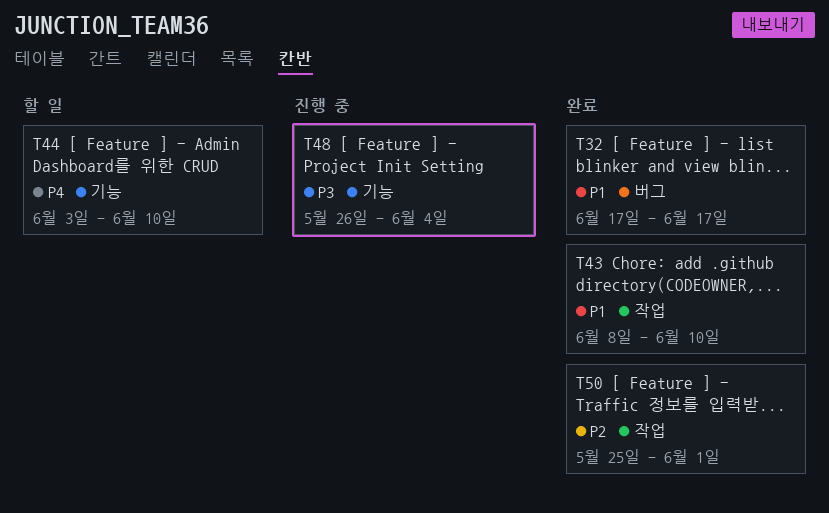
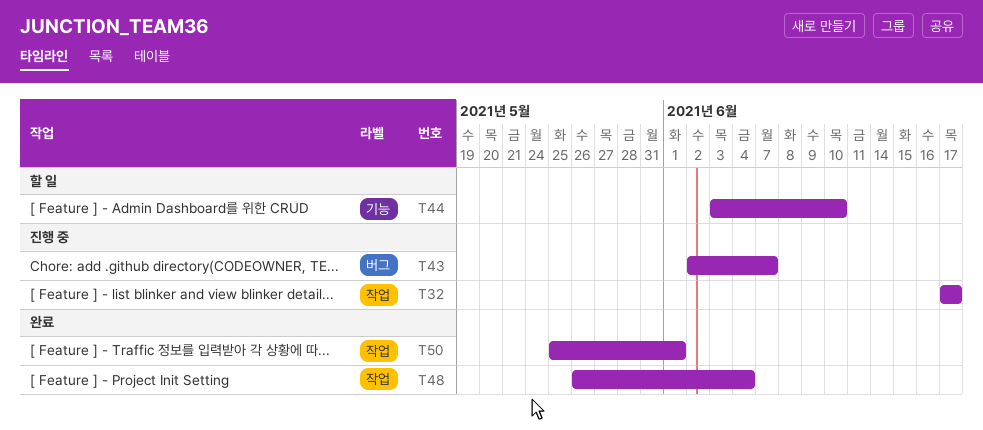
T32, status: 완료 -> 진행 중
T32, label: 버그 -> 작업
T43, status: 완료 -> 진행 중
T43, label: 작업 -> 버그
T43, start: Jun 8 -> Jun 2
T43, due: Jun 10 -> Jun 7
T48, status: 진행 중 -> 완료
T48, label: 기능 -> 작업

